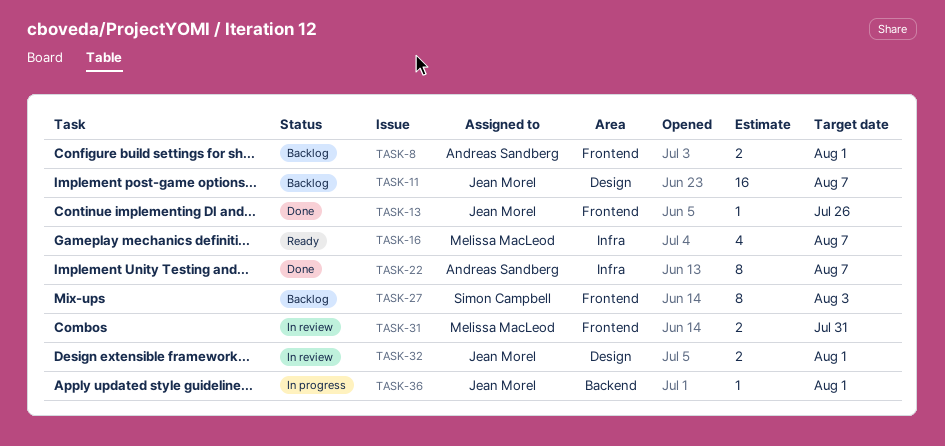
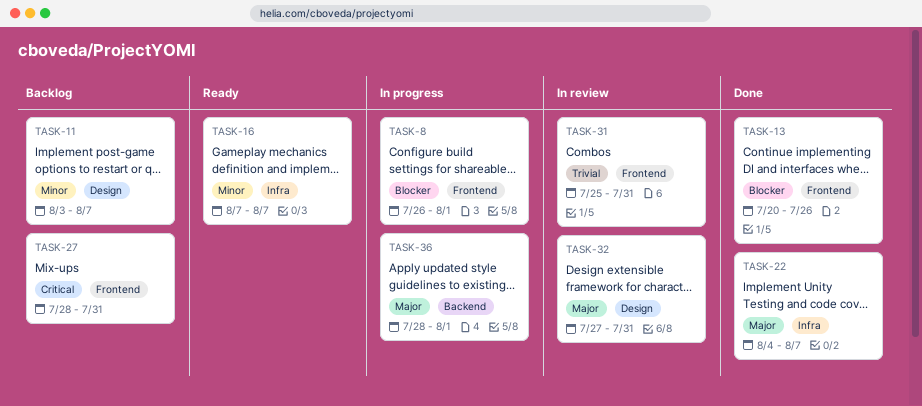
TASK-8, status: Backlog -> In progress
TASK-27, due: Aug 3 -> Jul 31
TASK-32, due: Aug 1 -> Jul 31

